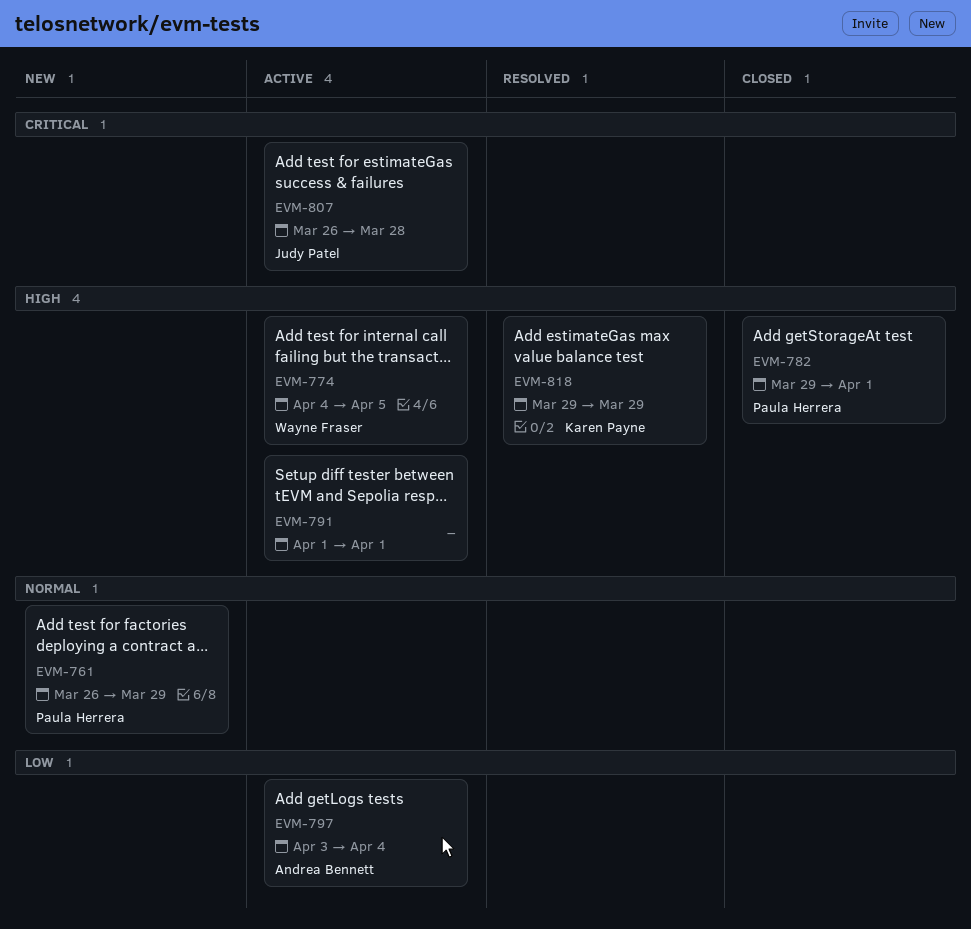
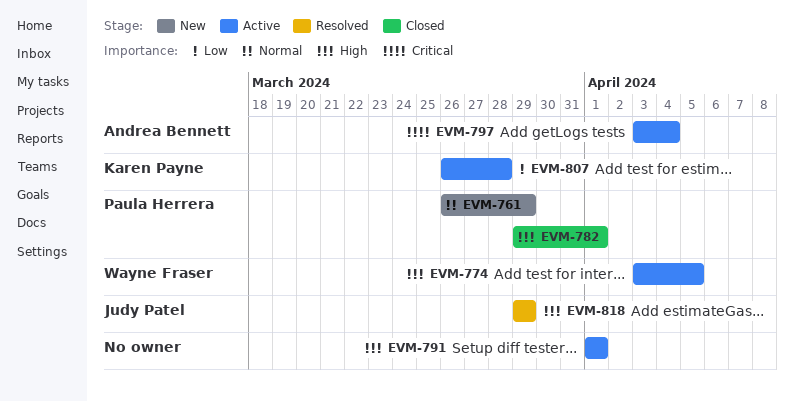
EVM-774, start: Apr 4 -> Apr 3
EVM-797, priority: Low -> Critical
EVM-807, owner: Judy Patel -> Karen Payne
EVM-807, priority: Critical -> Low
EVM-818, owner: Karen Payne -> Judy Patel

